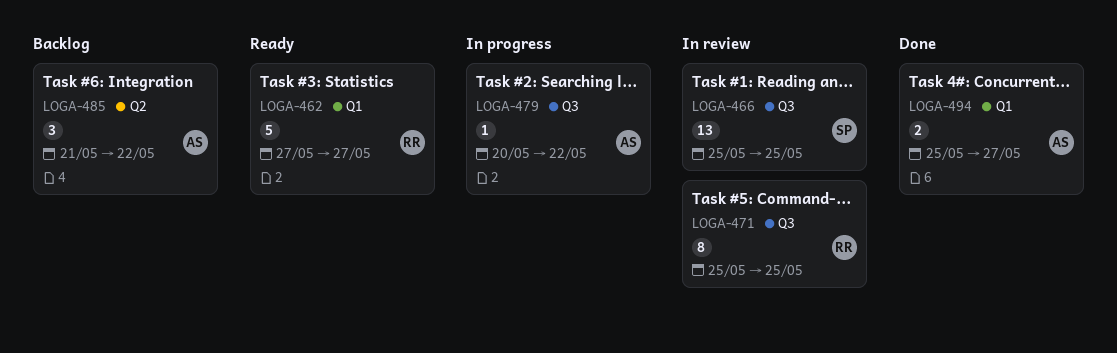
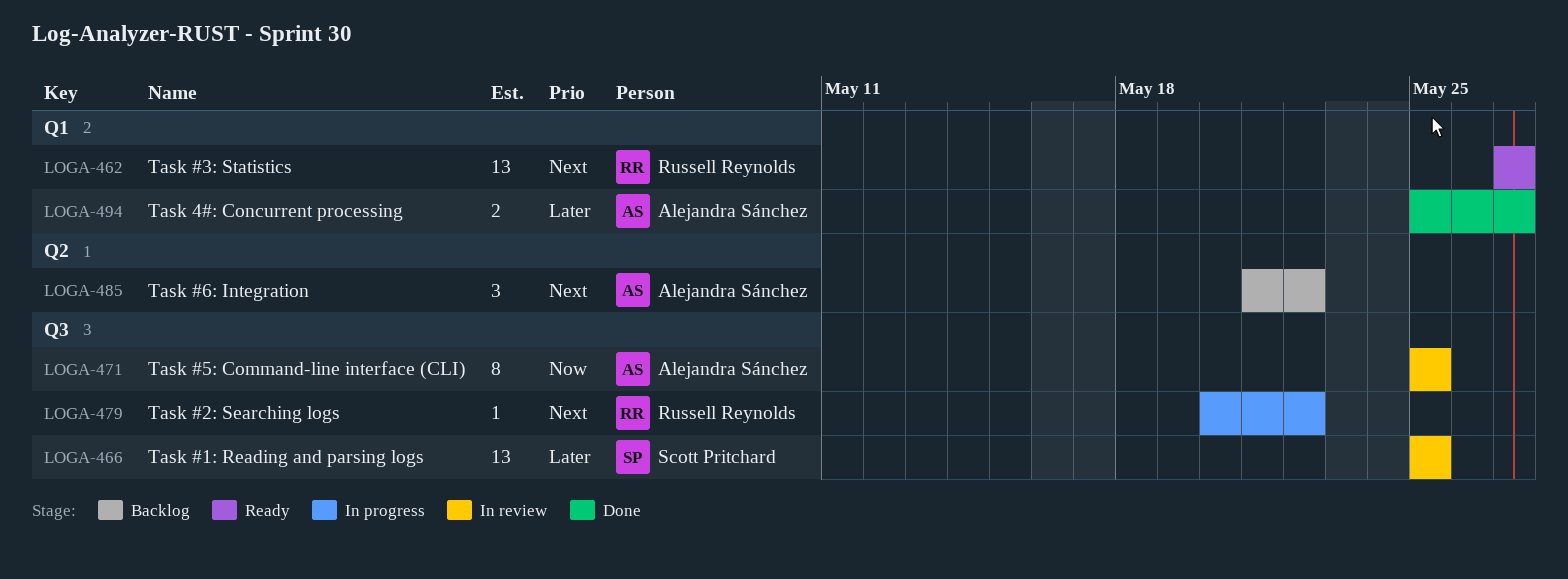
LOGA-462, estimate: 5 -> 13
LOGA-471, owner: Russell Reynolds -> Alejandra Sánchez
LOGA-479, owner: Alejandra Sánchez -> Russell Reynolds

